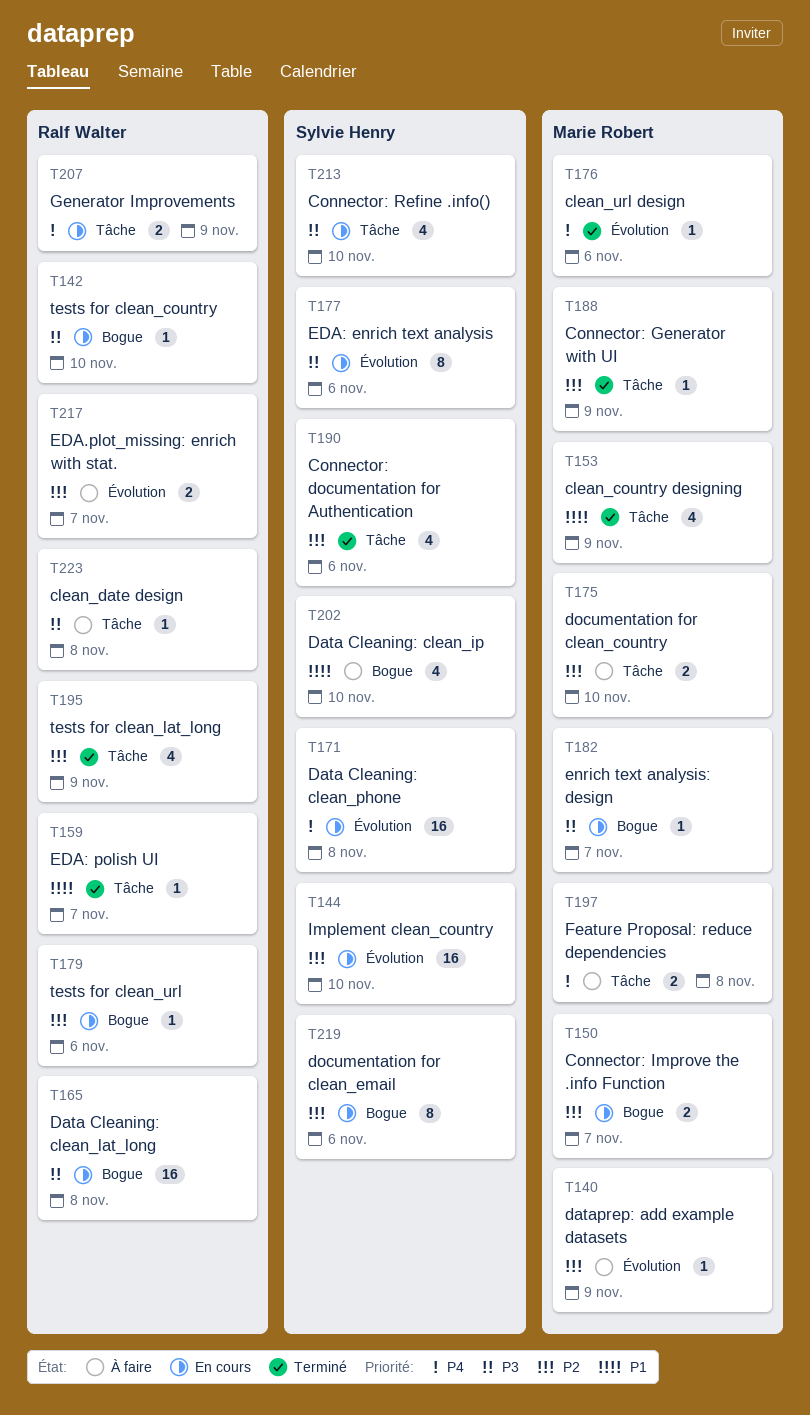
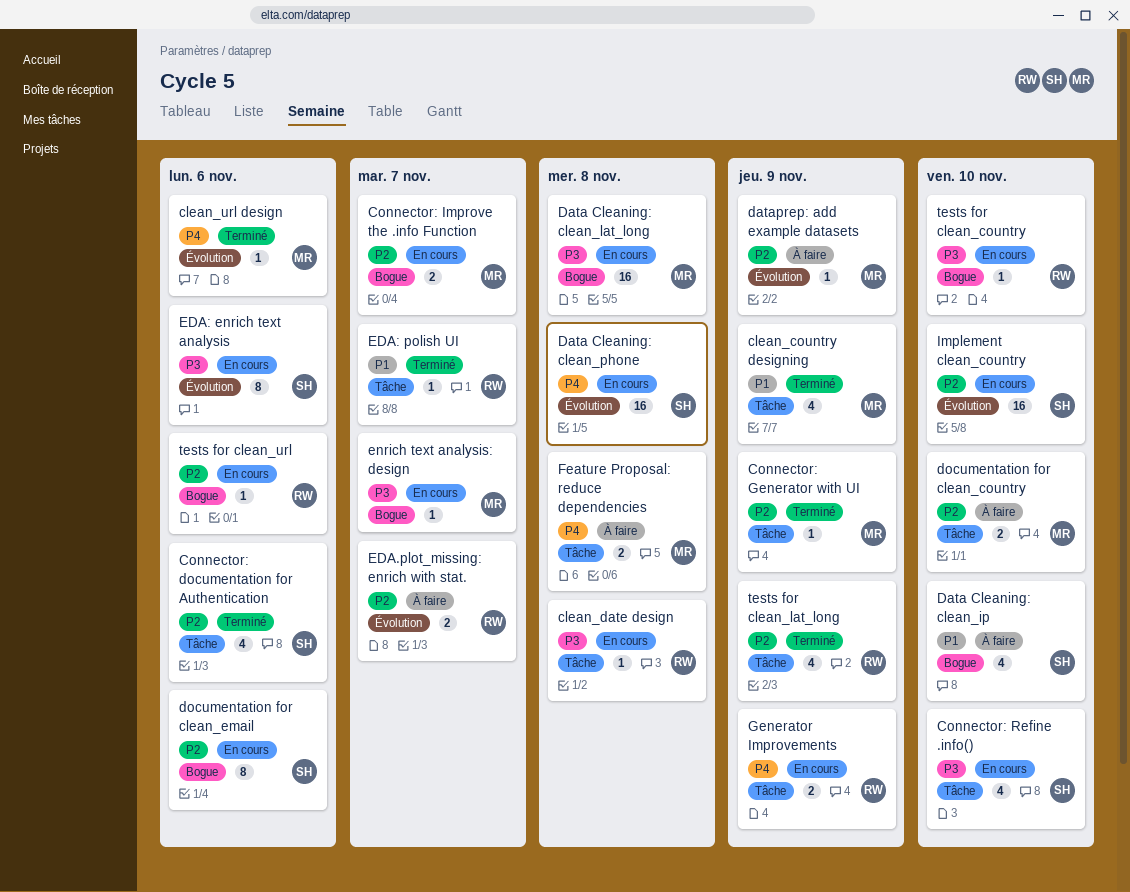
clean_date design, status: À faire -> En cours
Data Cleaning: clean_lat_long, owner: Ralf Walter -> Marie Robert

